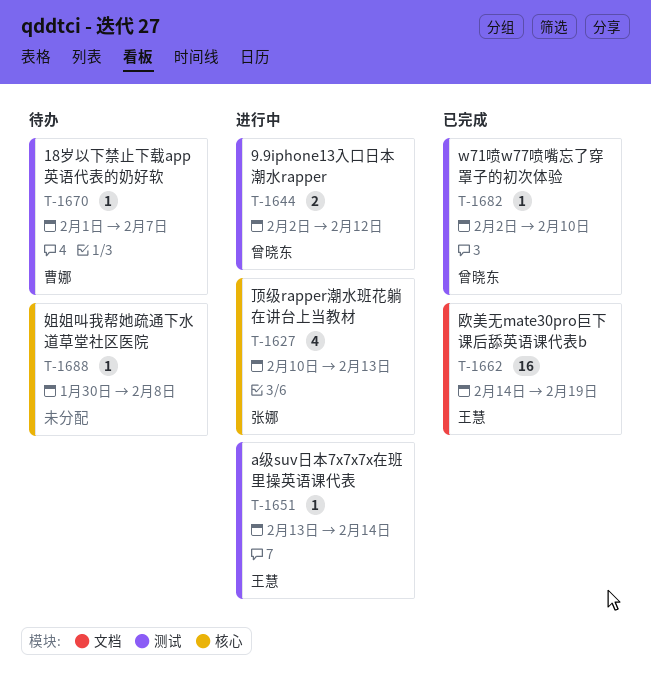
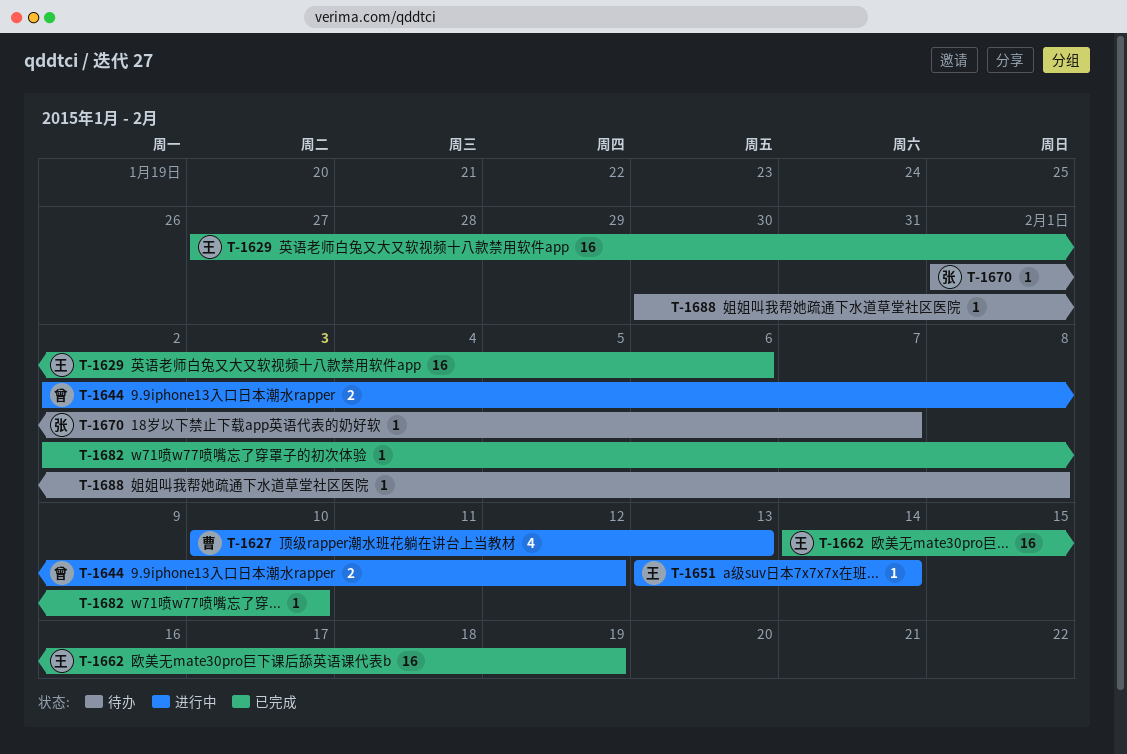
T-1627, owner: 张娜 -> 曹娜
T-1629: none -> present
T-1670, owner: 曹娜 -> 张娜
T-1682, owner: 曾晓东 -> none

